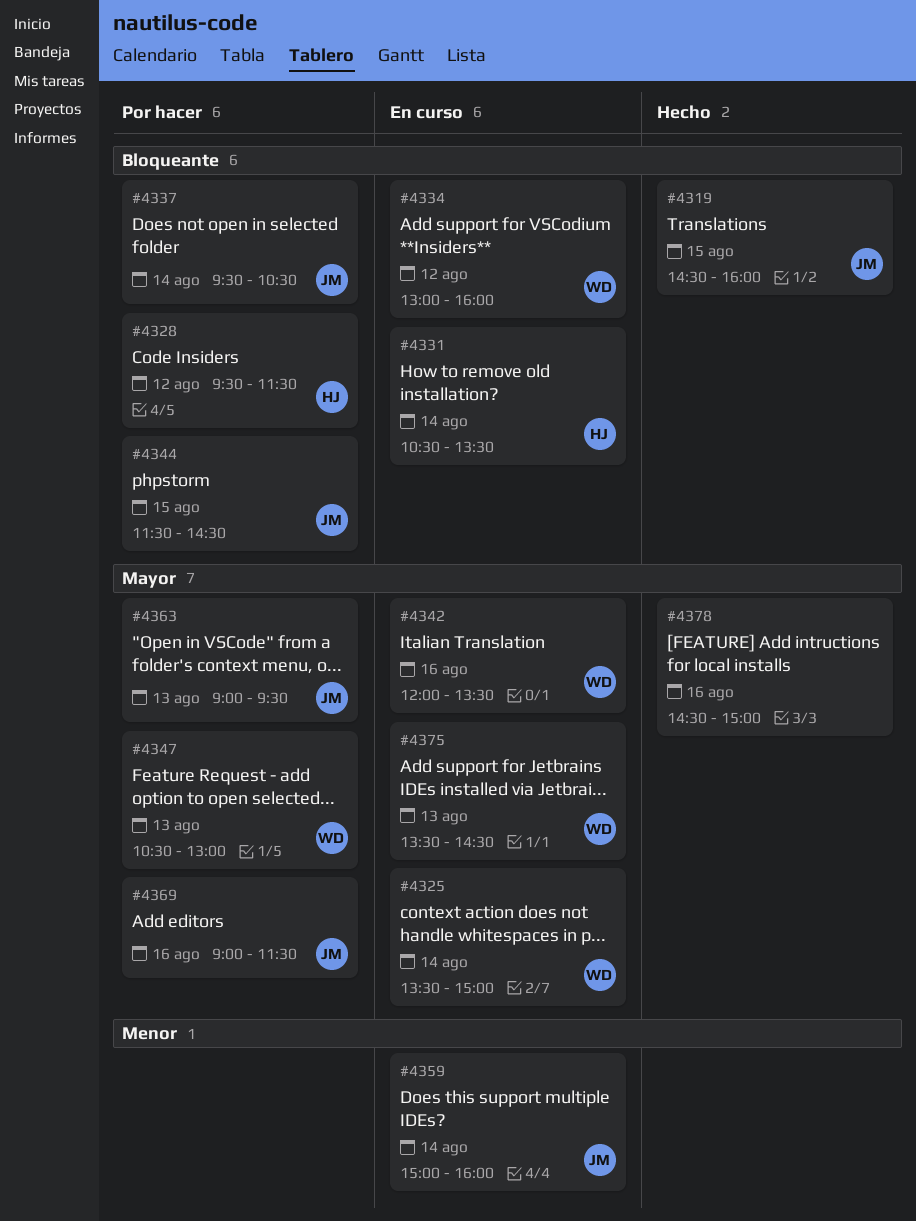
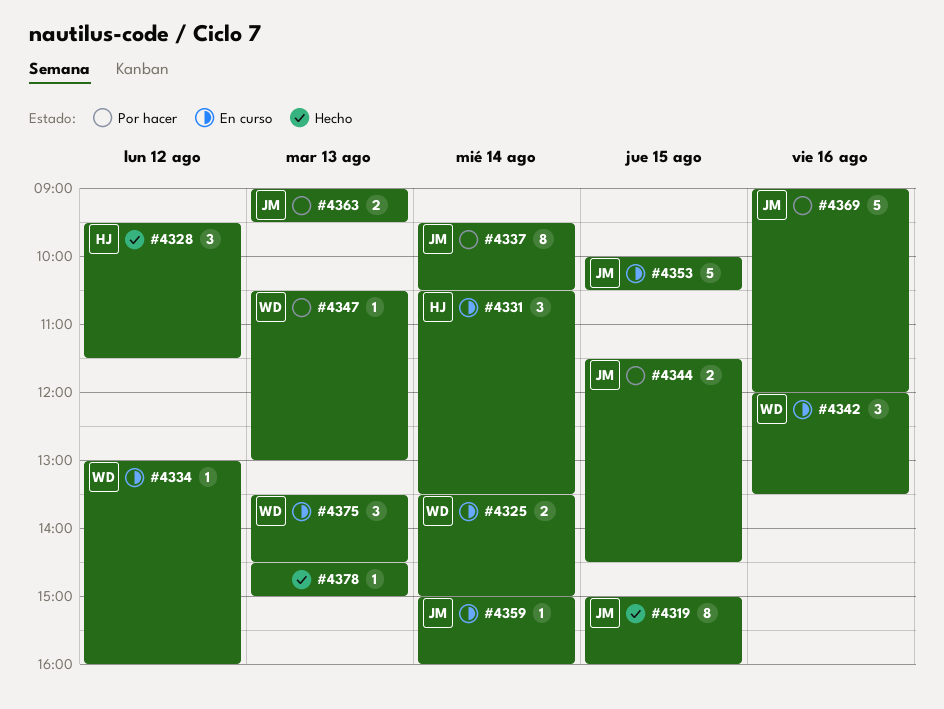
#4319, begins: 14:30 -> 15:00
#4328, status: Por hacer -> Hecho
#4353: none -> present
#4369, ends: 11:30 -> 12:00
#4378, day: Aug 16 -> Aug 13

